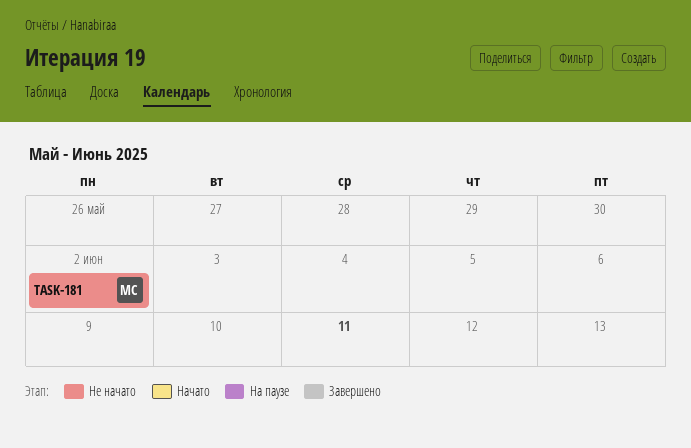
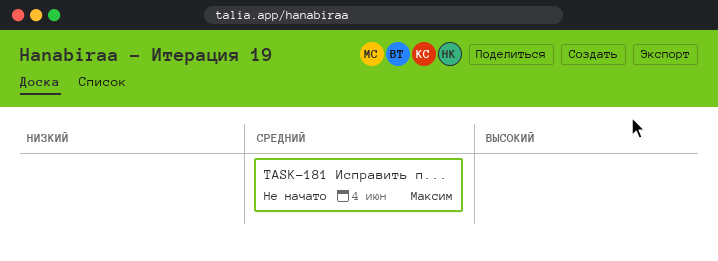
TASK-181, due: Jun 2 -> Jun 4

